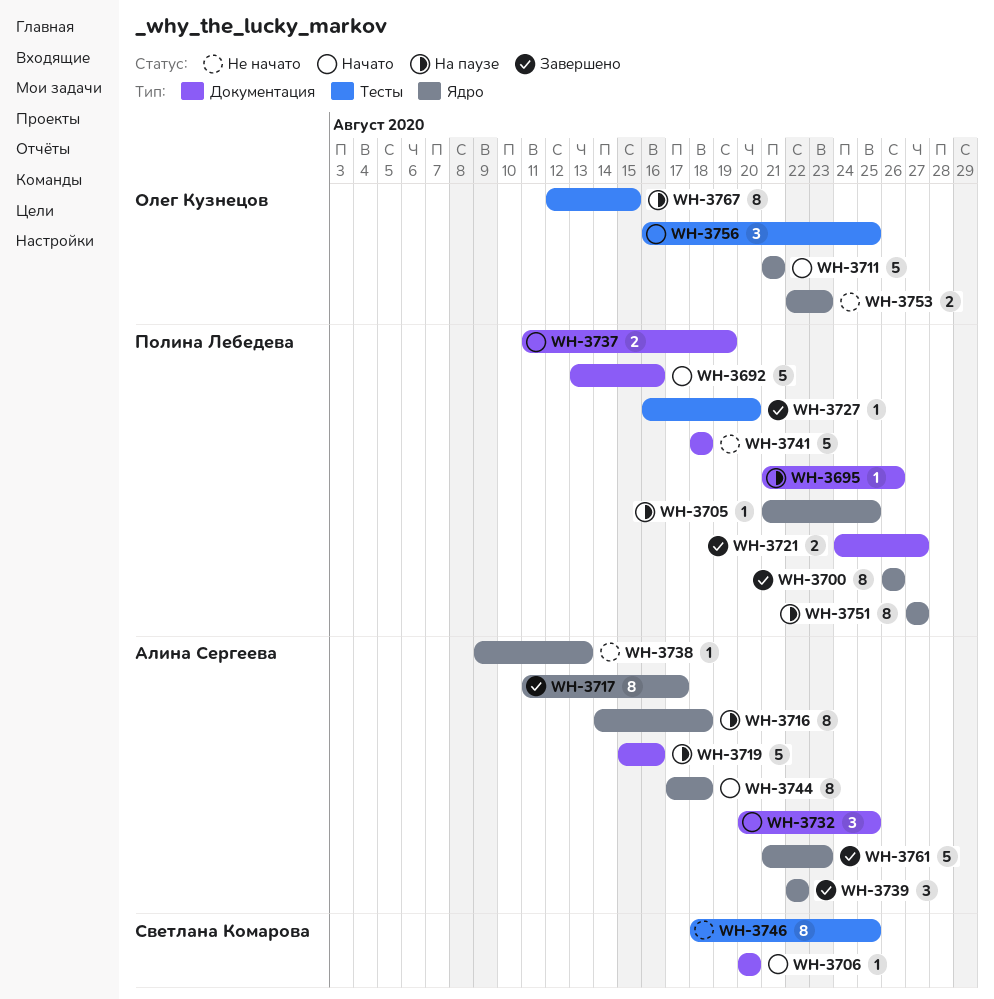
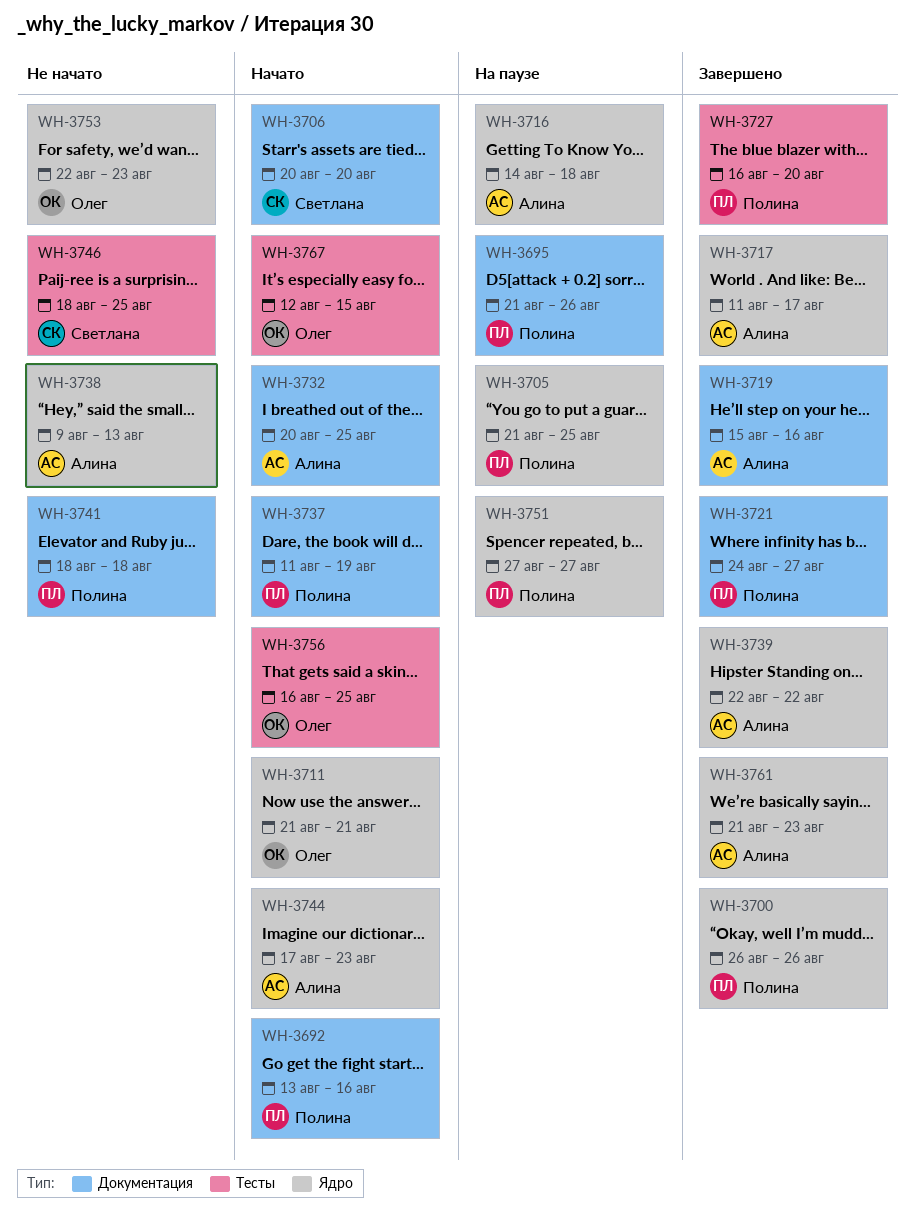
WH-3719, status: На паузе -> Завершено
WH-3744, due: Aug 18 -> Aug 23
WH-3767, status: На паузе -> Начато

